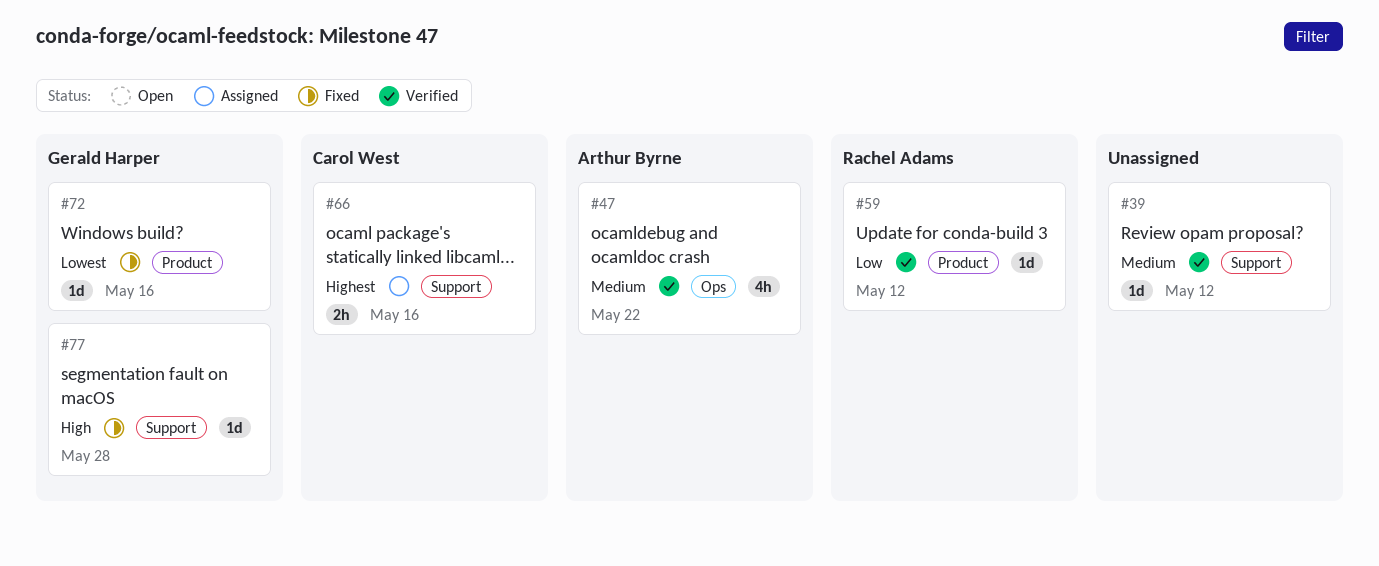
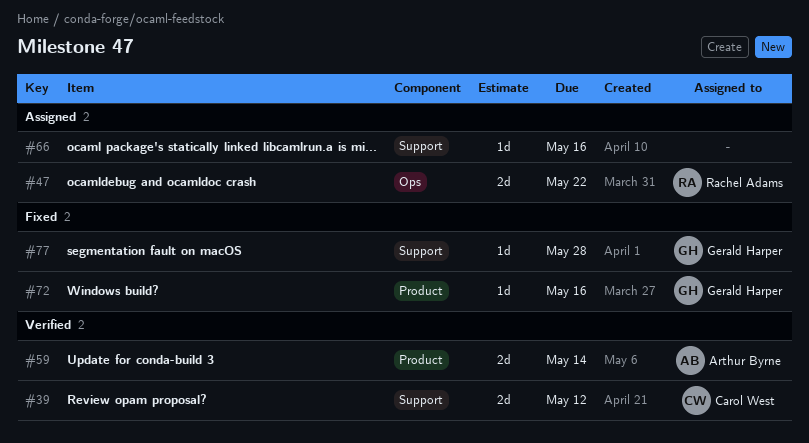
#39, owner: none -> Carol West
#39, estimate: 1d -> 2d
#47, status: Verified -> Assigned
#47, owner: Arthur Byrne -> Rachel Adams
#47, estimate: 4h -> 2d
#59, owner: Rachel Adams -> Arthur Byrne
#59, estimate: 1d -> 2d
#59, due: May 12 -> May 14
#66, owner: Carol West -> none
#66, estimate: 2h -> 1d

